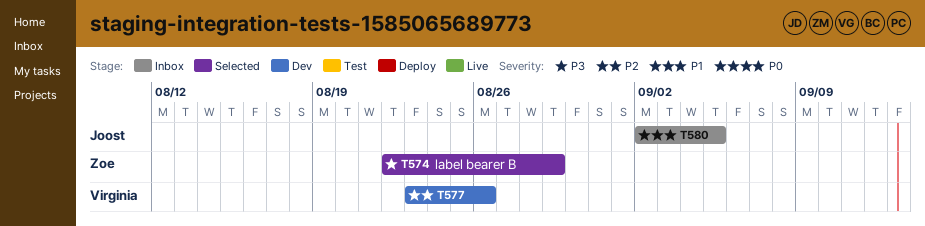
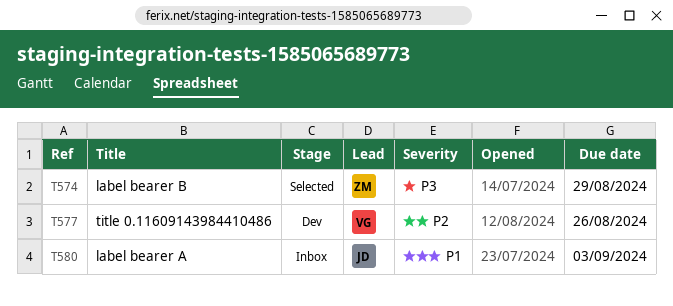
T580, due: Sep 5 -> Sep 3

